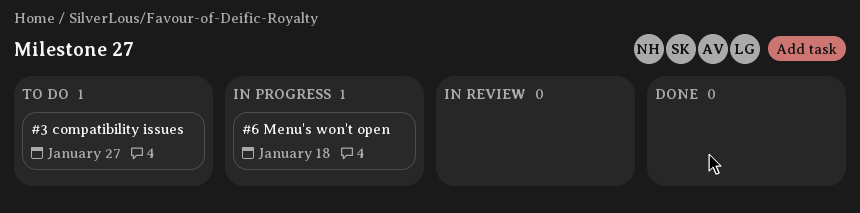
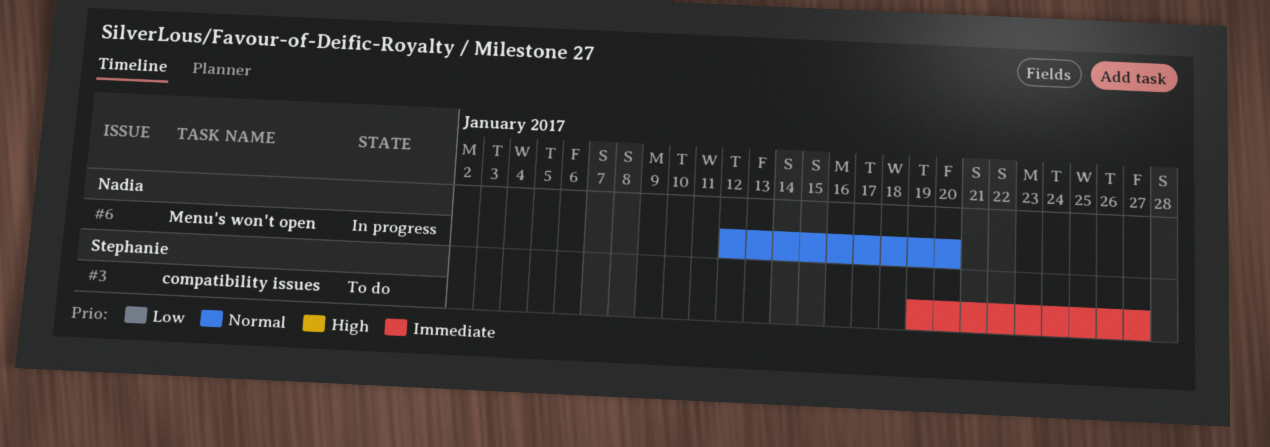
#6, due: Jan 18 -> Jan 20

